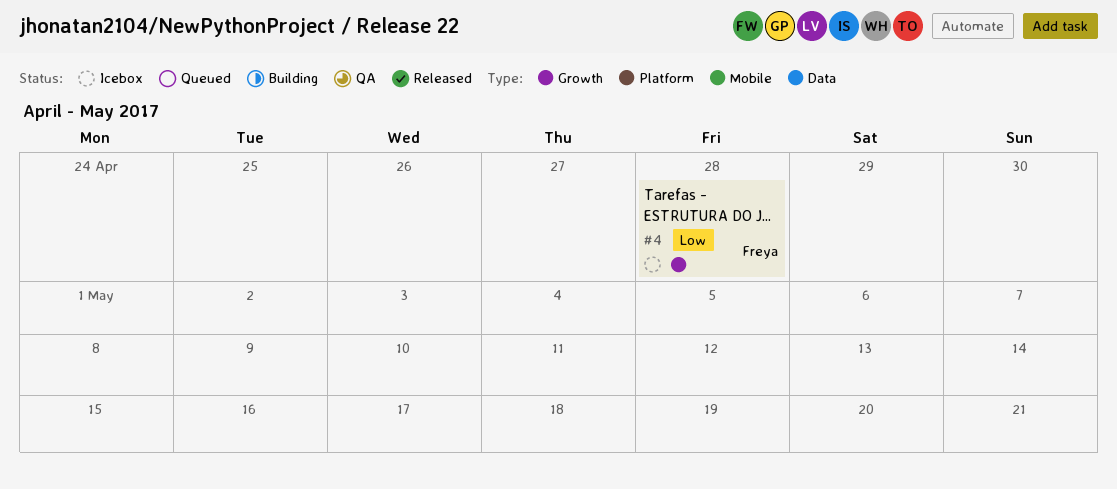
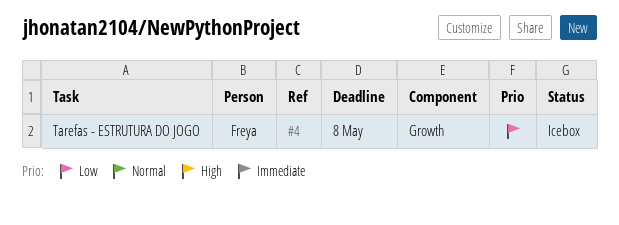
#4, due: Apr 28 -> May 8

